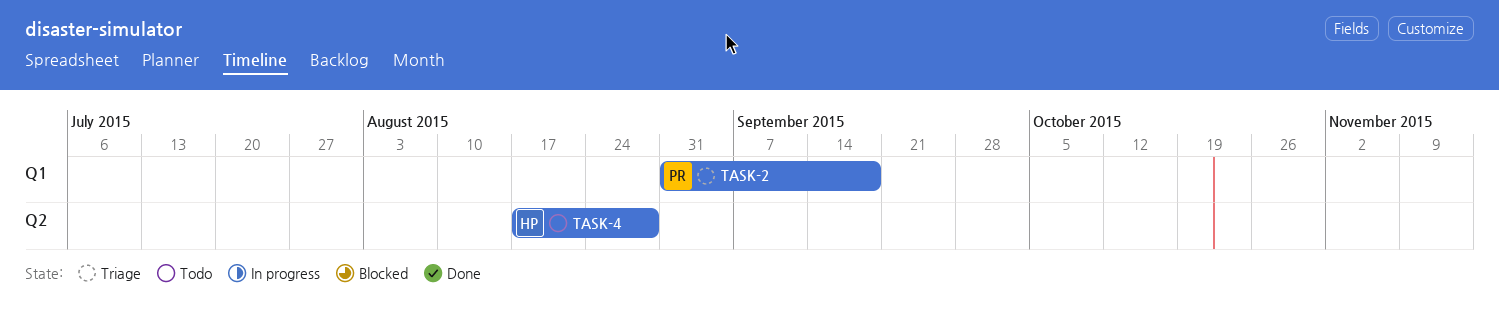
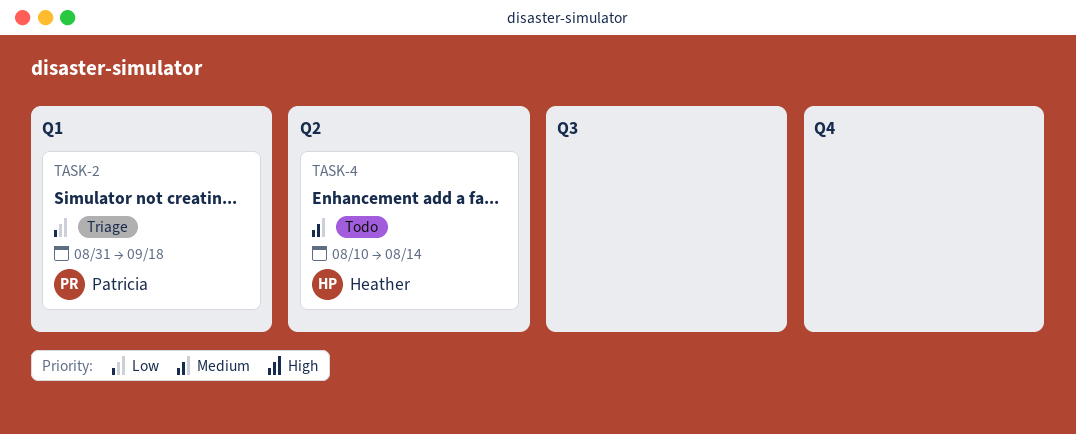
TASK-4, start: Aug 17 -> Aug 10
TASK-4, due: Aug 28 -> Aug 14

